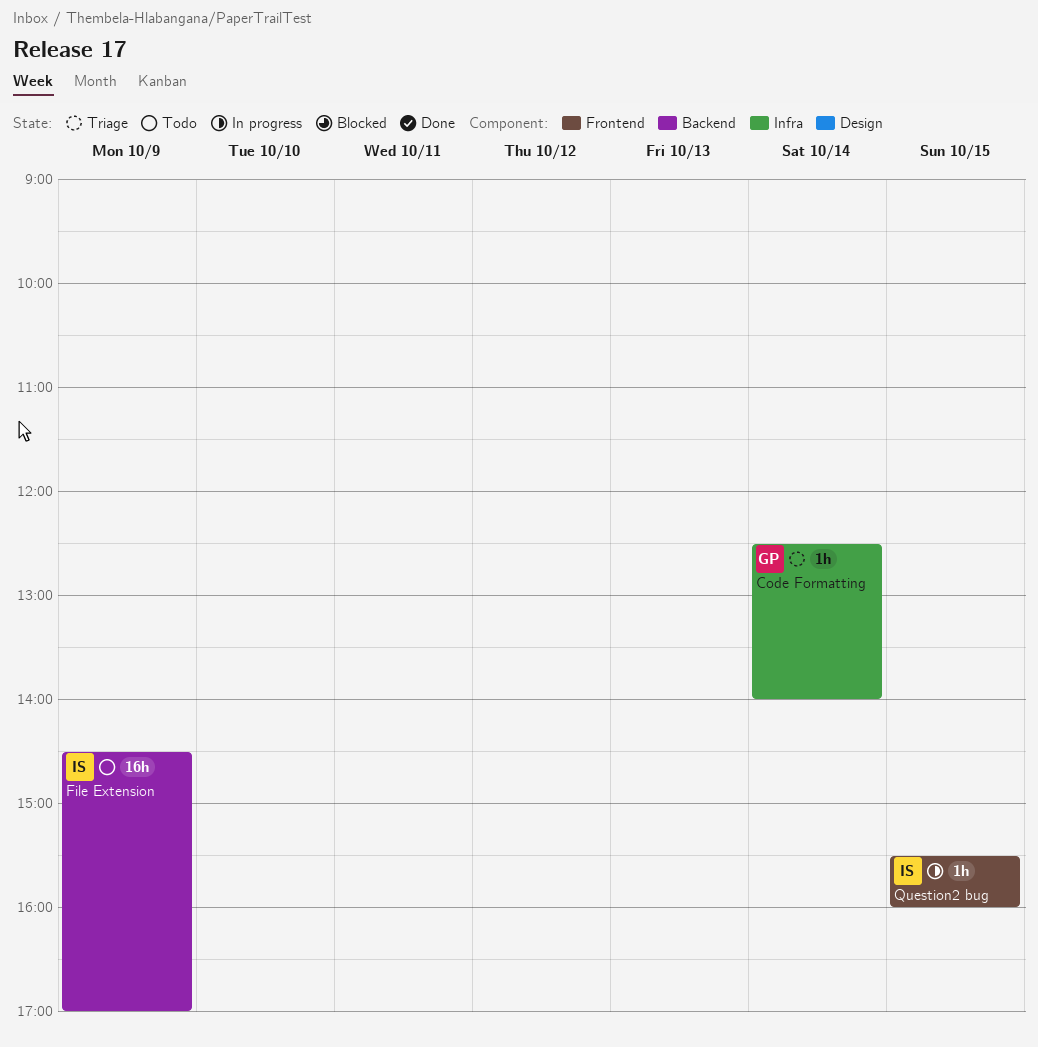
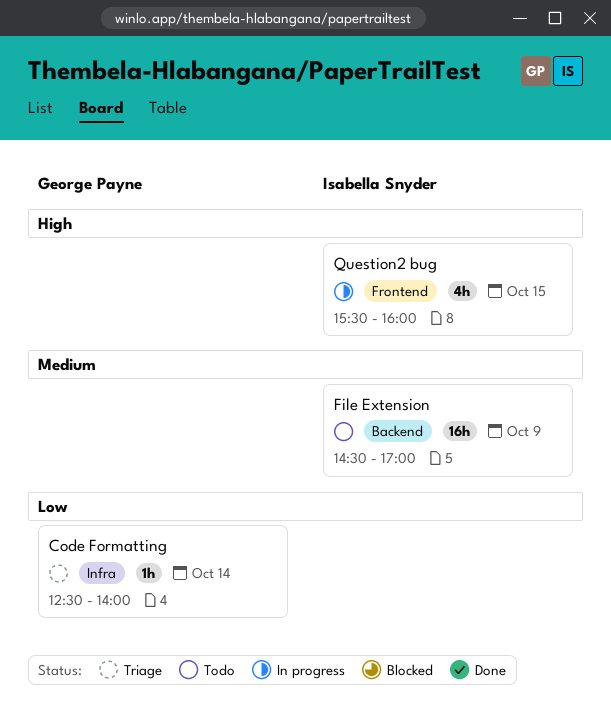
Question2 bug, estimate: 1h -> 4h

